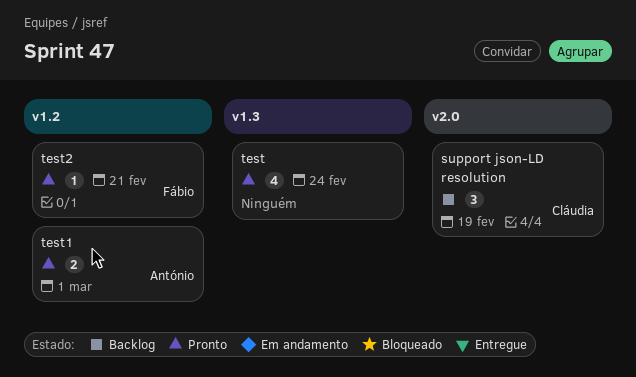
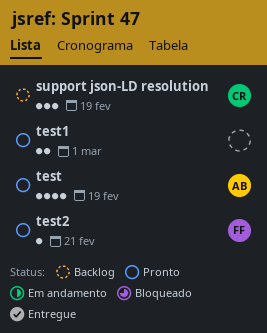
test, owner: none -> António
test, due: Feb 24 -> Feb 19
test1, owner: António -> none

